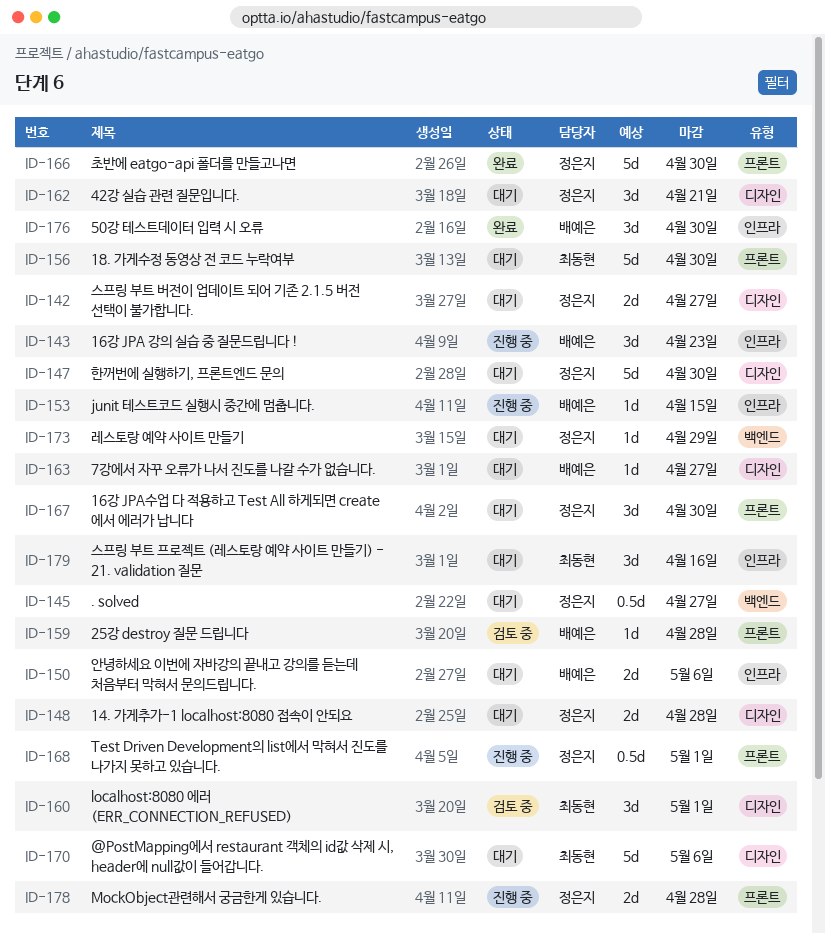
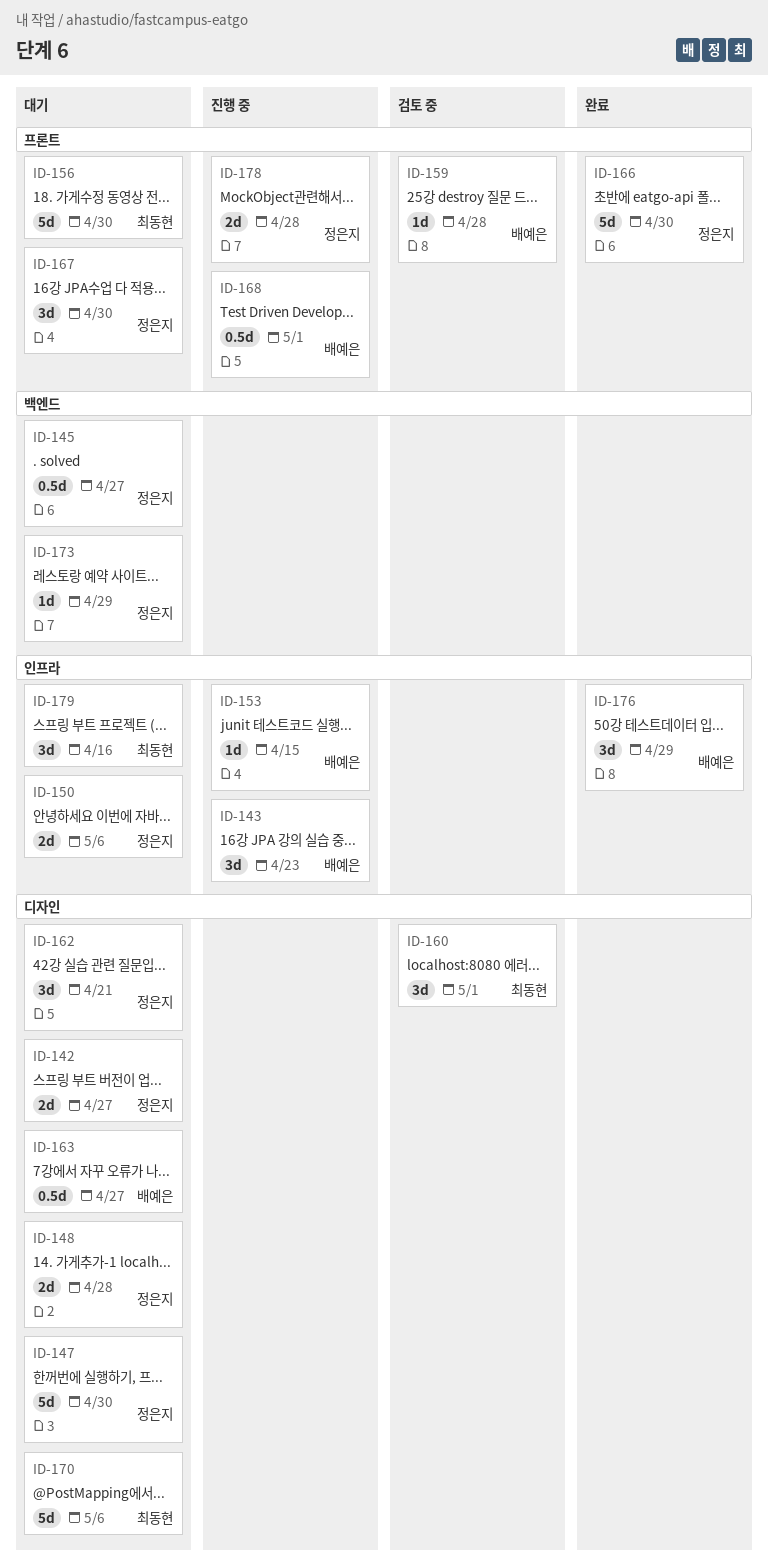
ID-150, owner: 배예은 -> 정은지
ID-163, estimate: 1d -> 0.5d
ID-168, owner: 정은지 -> 배예은
ID-176, due: Apr 30 -> Apr 29

